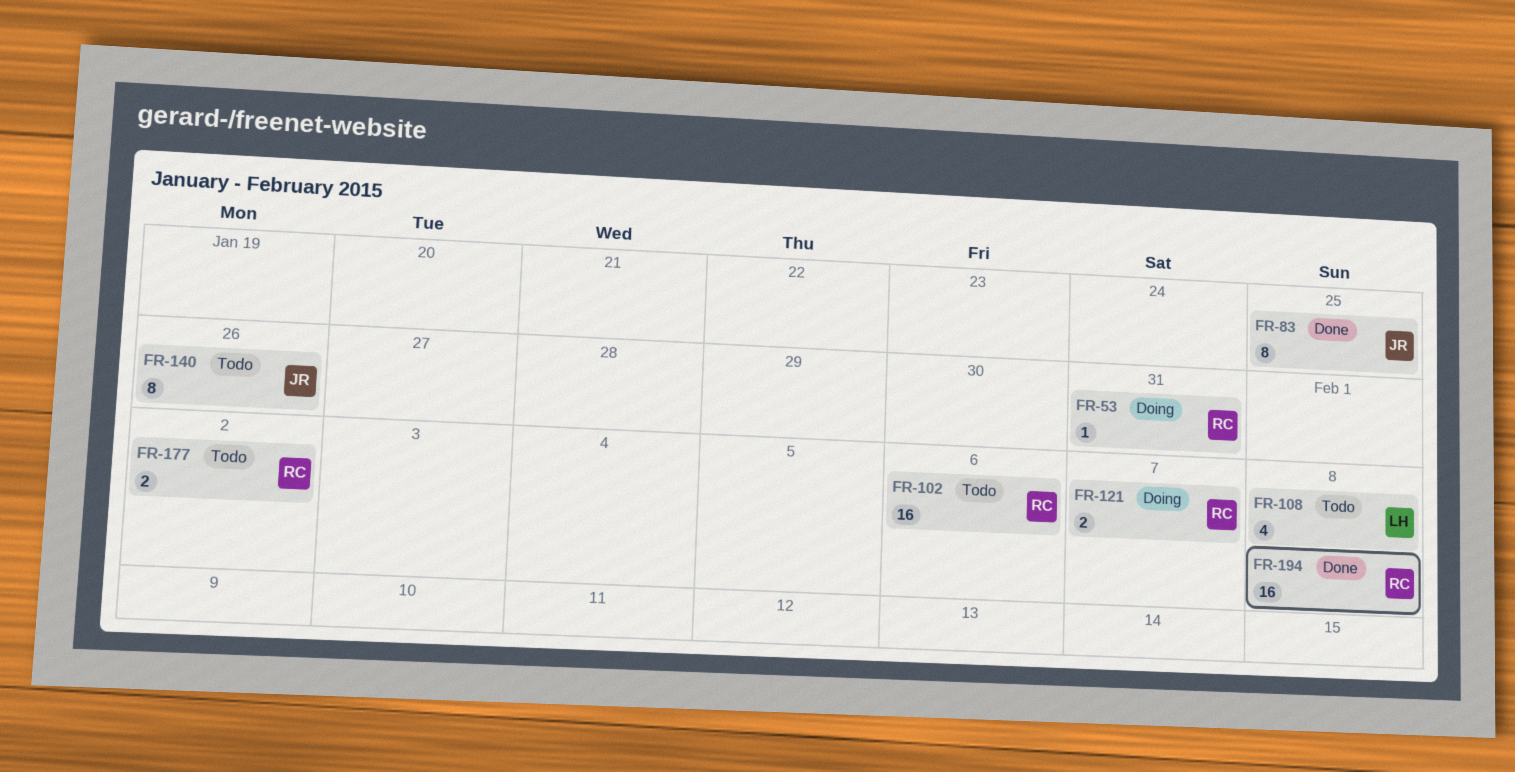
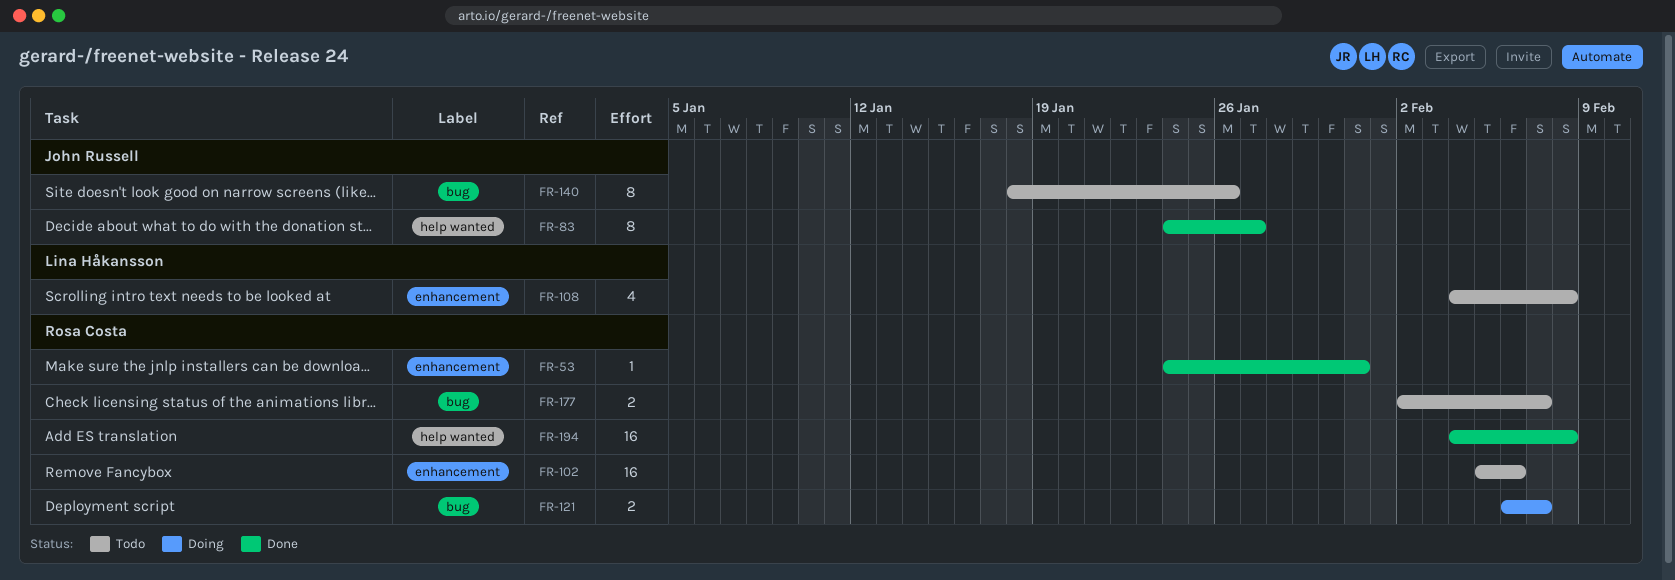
FR-53, status: Doing -> Done
FR-83, due: Jan 25 -> Jan 27
FR-177, due: Feb 2 -> Feb 7

